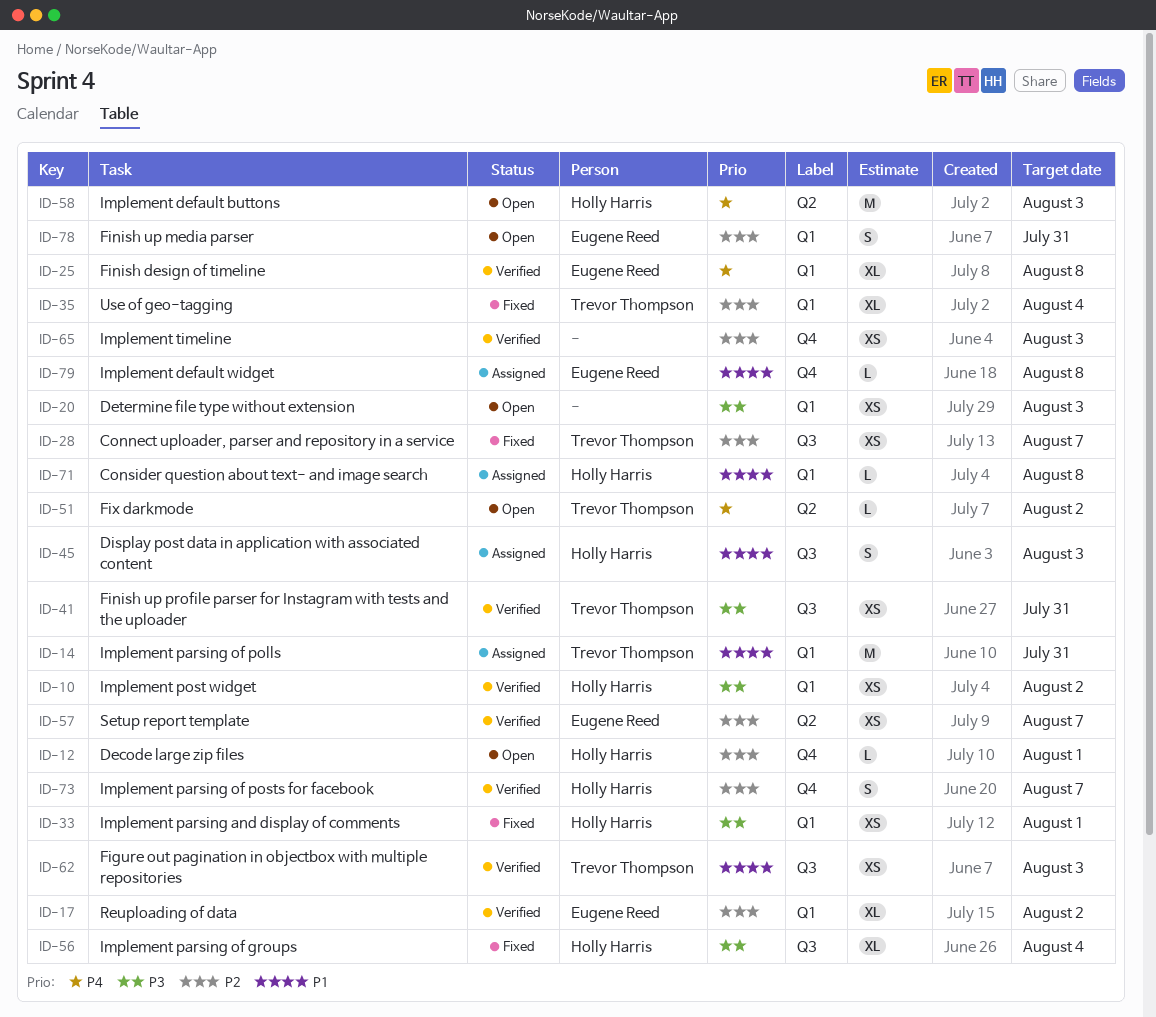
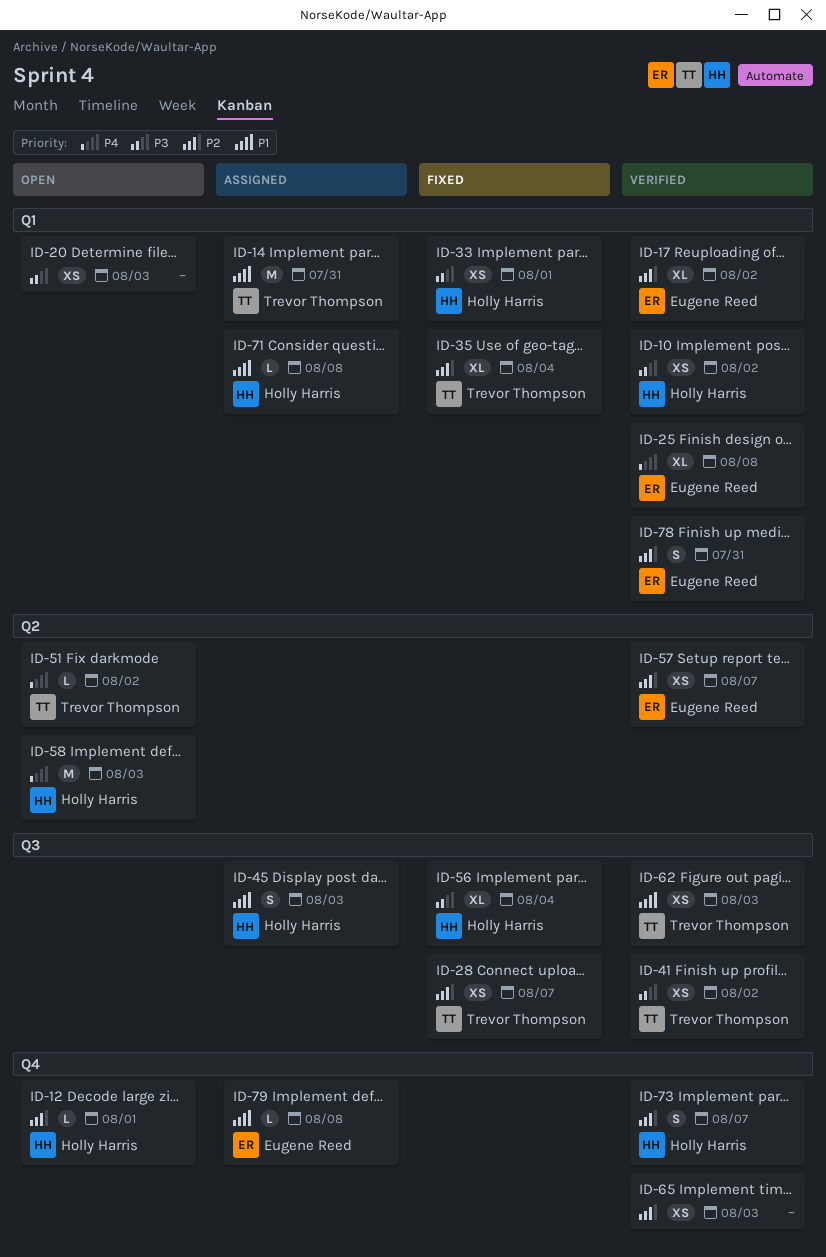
ID-41, due: Jul 31 -> Aug 2
ID-78, status: Open -> Verified

